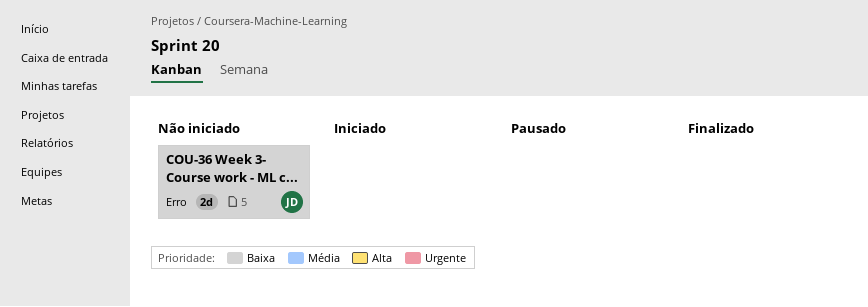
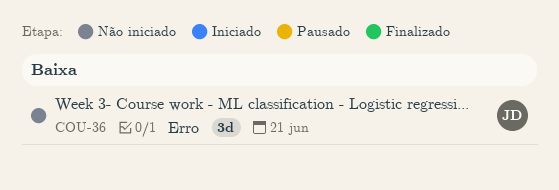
COU-36, estimate: 2d -> 3d

